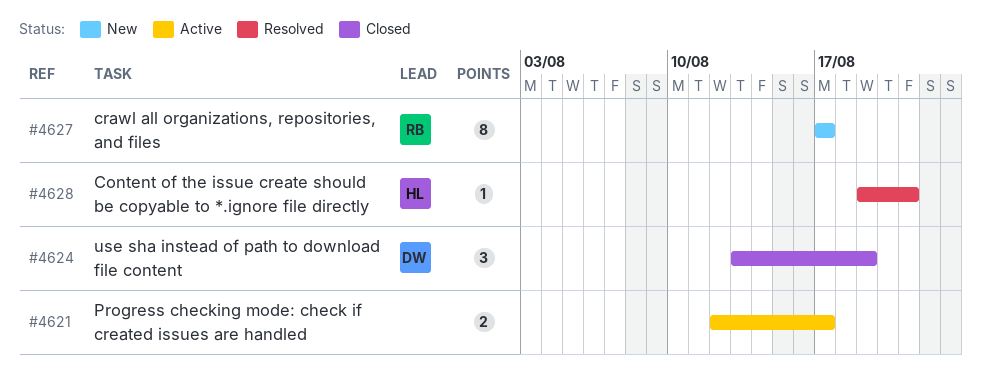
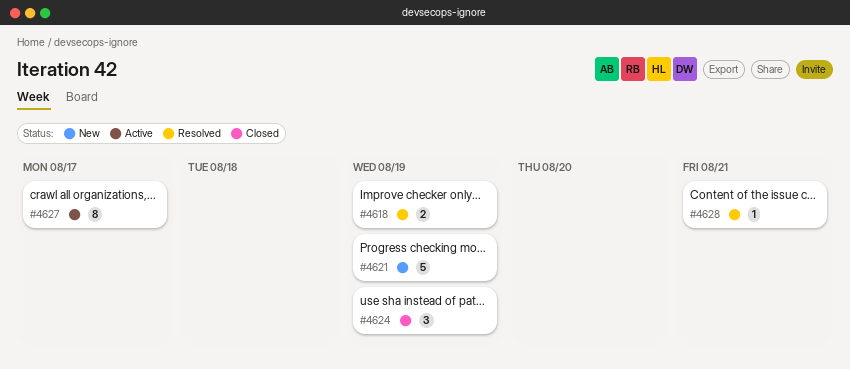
#4618: none -> present
#4621, status: Active -> New
#4621, estimate: 2 -> 5
#4621, due: Aug 17 -> Aug 19
#4627, status: New -> Active

